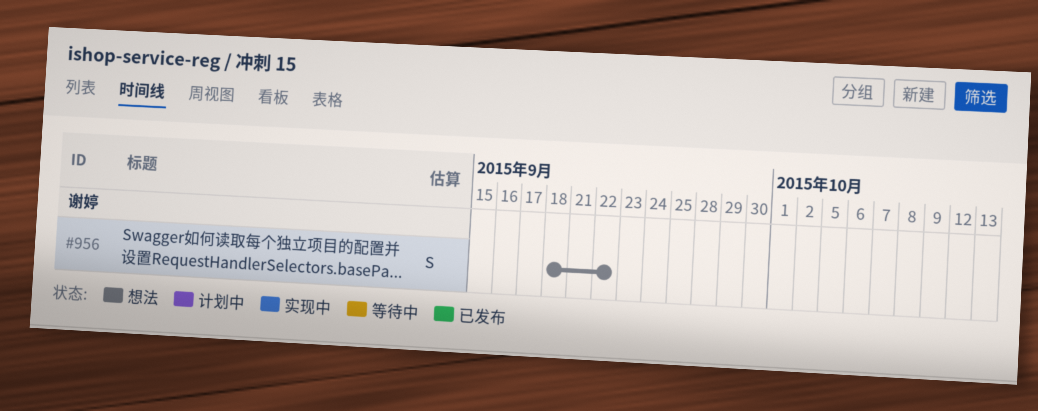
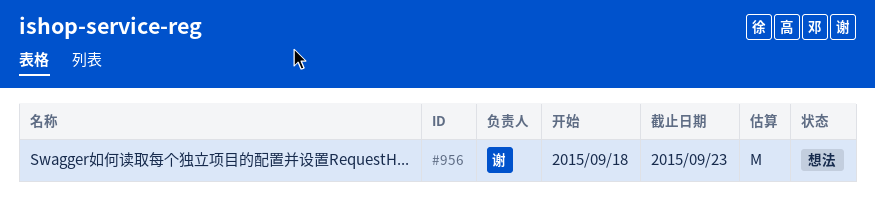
#956, estimate: S -> M
#956, due: Sep 22 -> Sep 23

